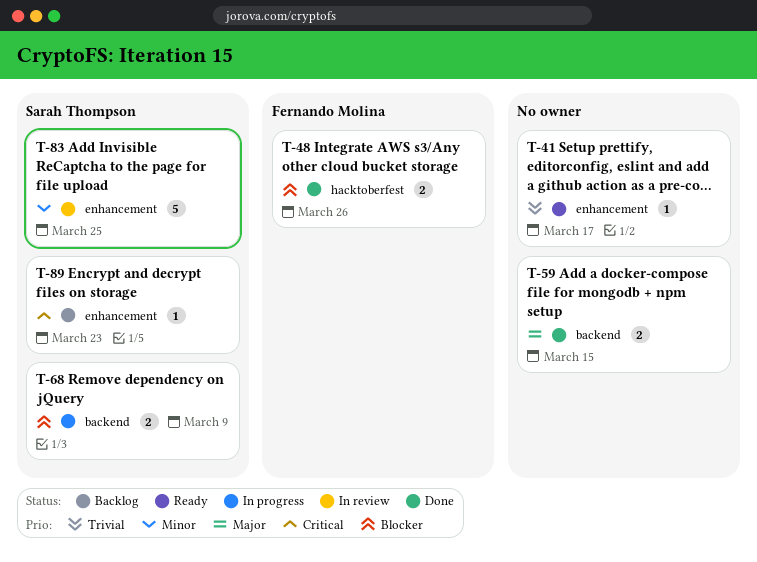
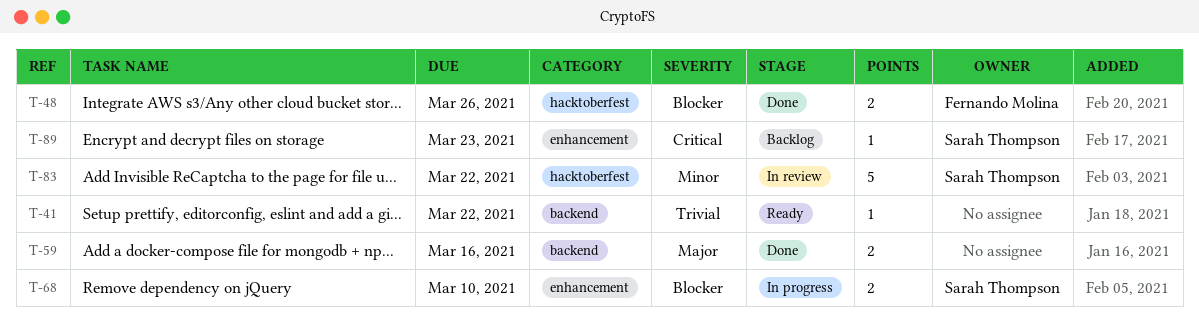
T-41, label: enhancement -> backend
T-41, due: Mar 17 -> Mar 22
T-59, due: Mar 15 -> Mar 16
T-68, label: backend -> enhancement
T-68, due: Mar 9 -> Mar 10
T-83, label: enhancement -> hacktoberfest
T-83, due: Mar 25 -> Mar 22

